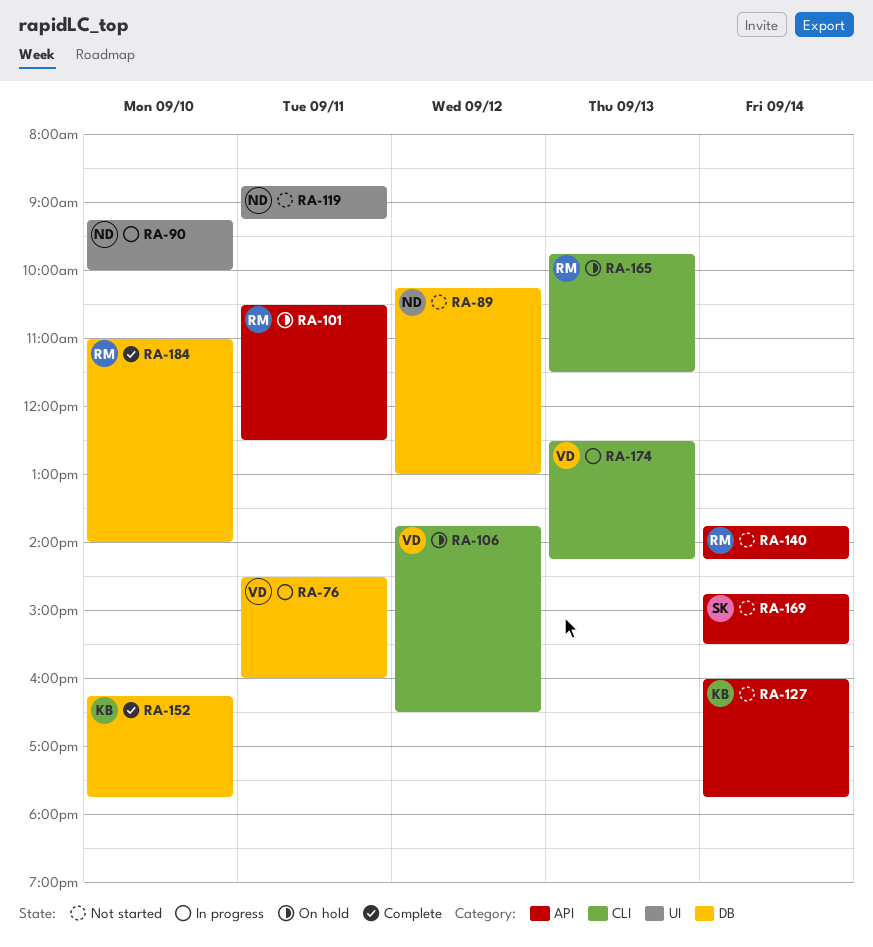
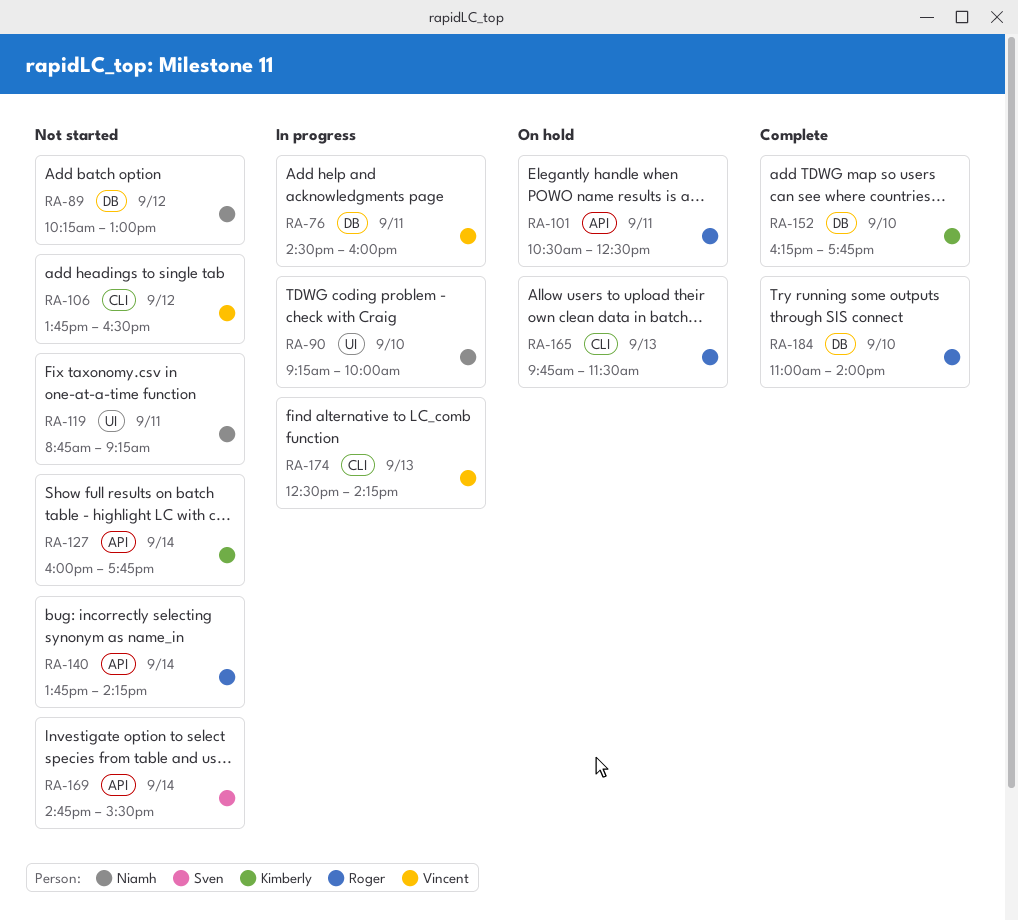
RA-106, status: On hold -> Not started

